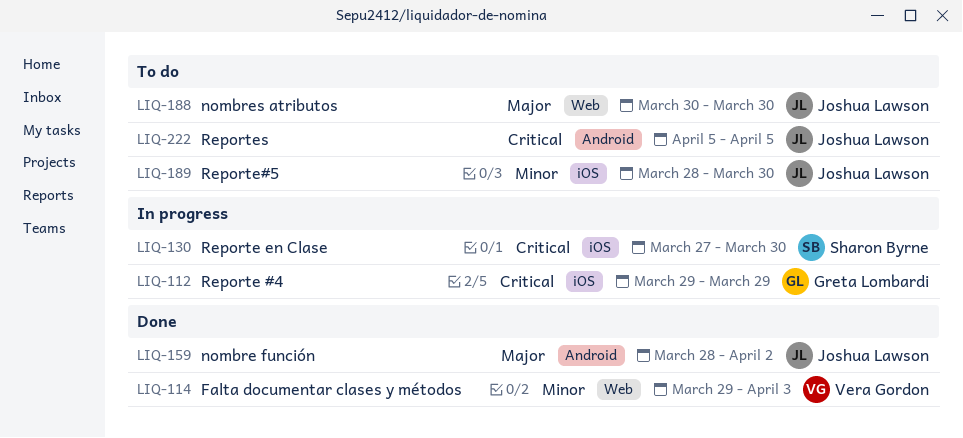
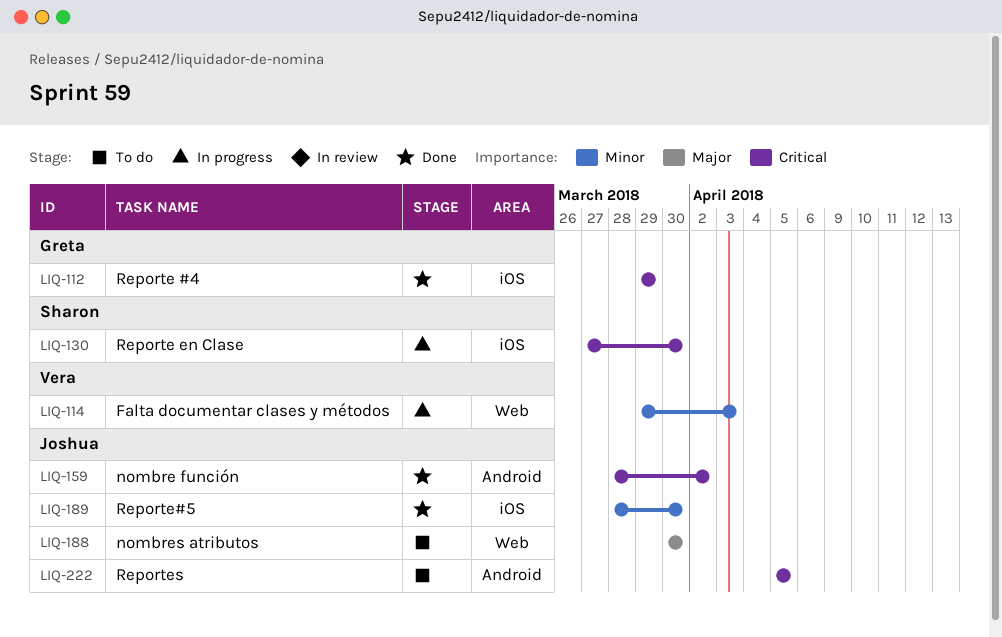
LIQ-112, status: In progress -> Done
LIQ-114, status: Done -> In progress
LIQ-159, priority: Major -> Critical
LIQ-189, status: To do -> Done

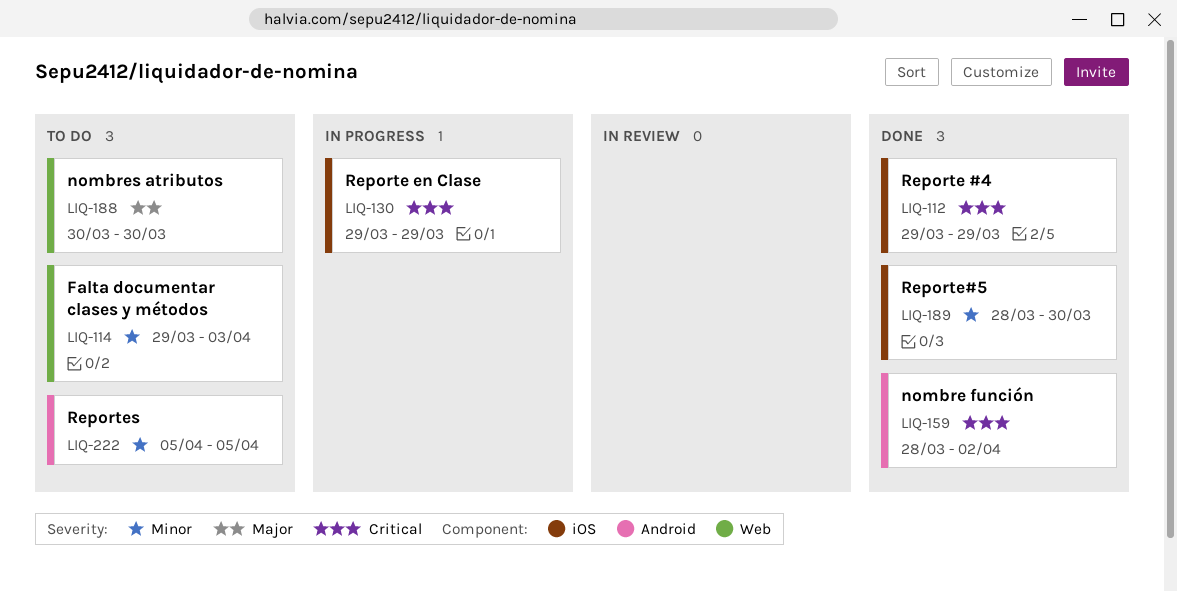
LIQ-114, status: In progress -> To do
LIQ-130, start: Mar 27 -> Mar 29
LIQ-130, due: Mar 30 -> Mar 29
LIQ-222, priority: Critical -> Minor

